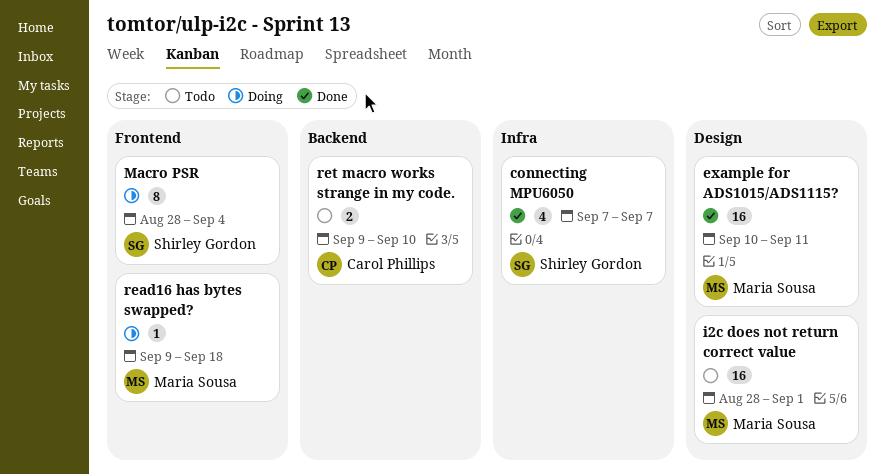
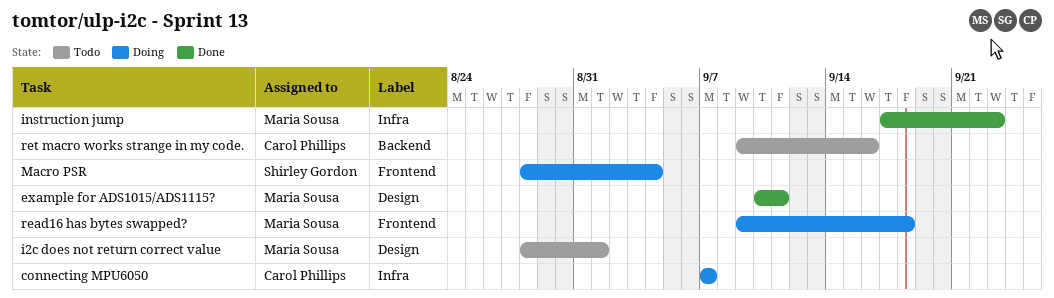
connecting MPU6050, status: Done -> Doing
connecting MPU6050, owner: Shirley Gordon -> Carol Phillips
instruction jump: none -> present
ret macro works strange in my code., due: Sep 10 -> Sep 16

